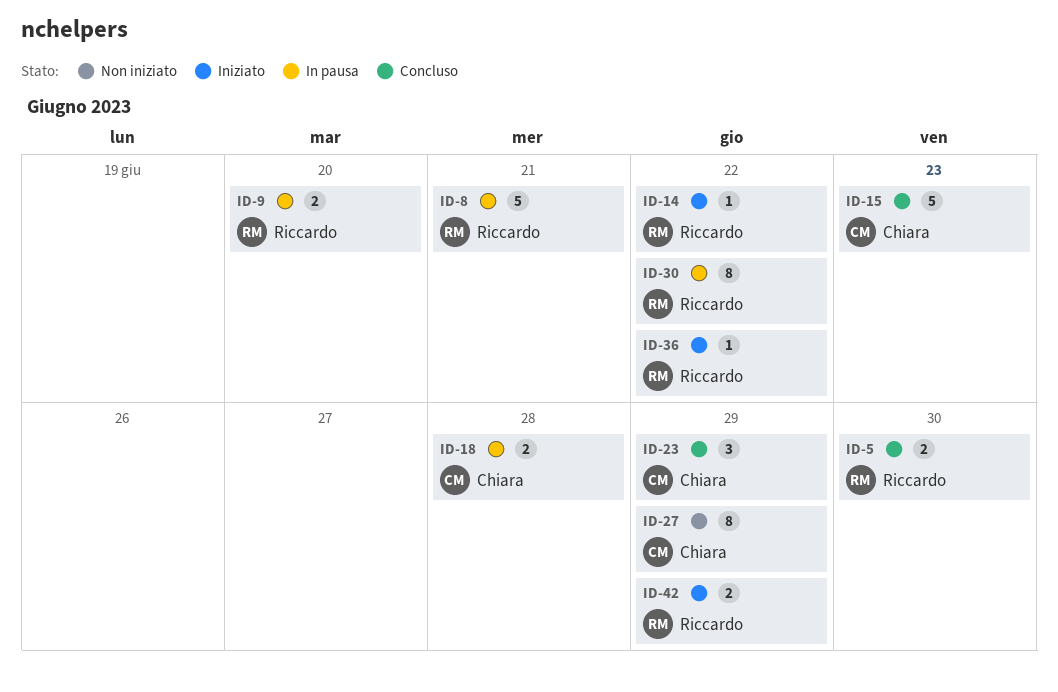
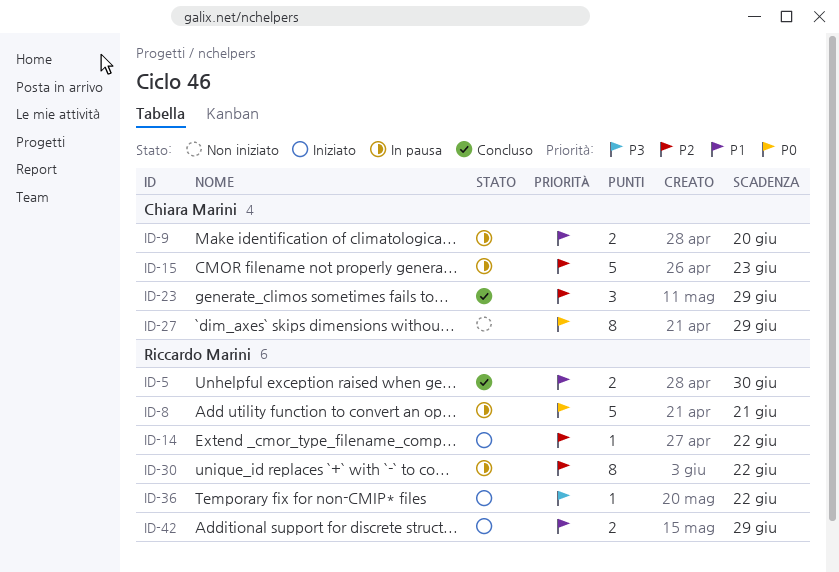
ID-9, owner: Riccardo Marini -> Chiara Marini
ID-15, status: Concluso -> In pausa
ID-18: present -> none

